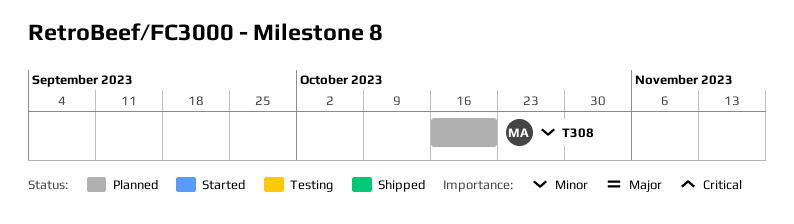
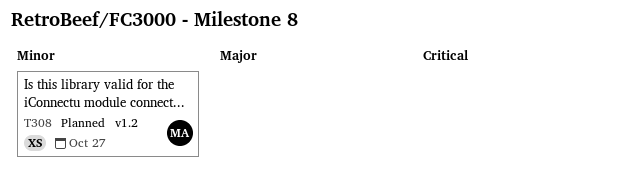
T308, due: Oct 20 -> Oct 27

